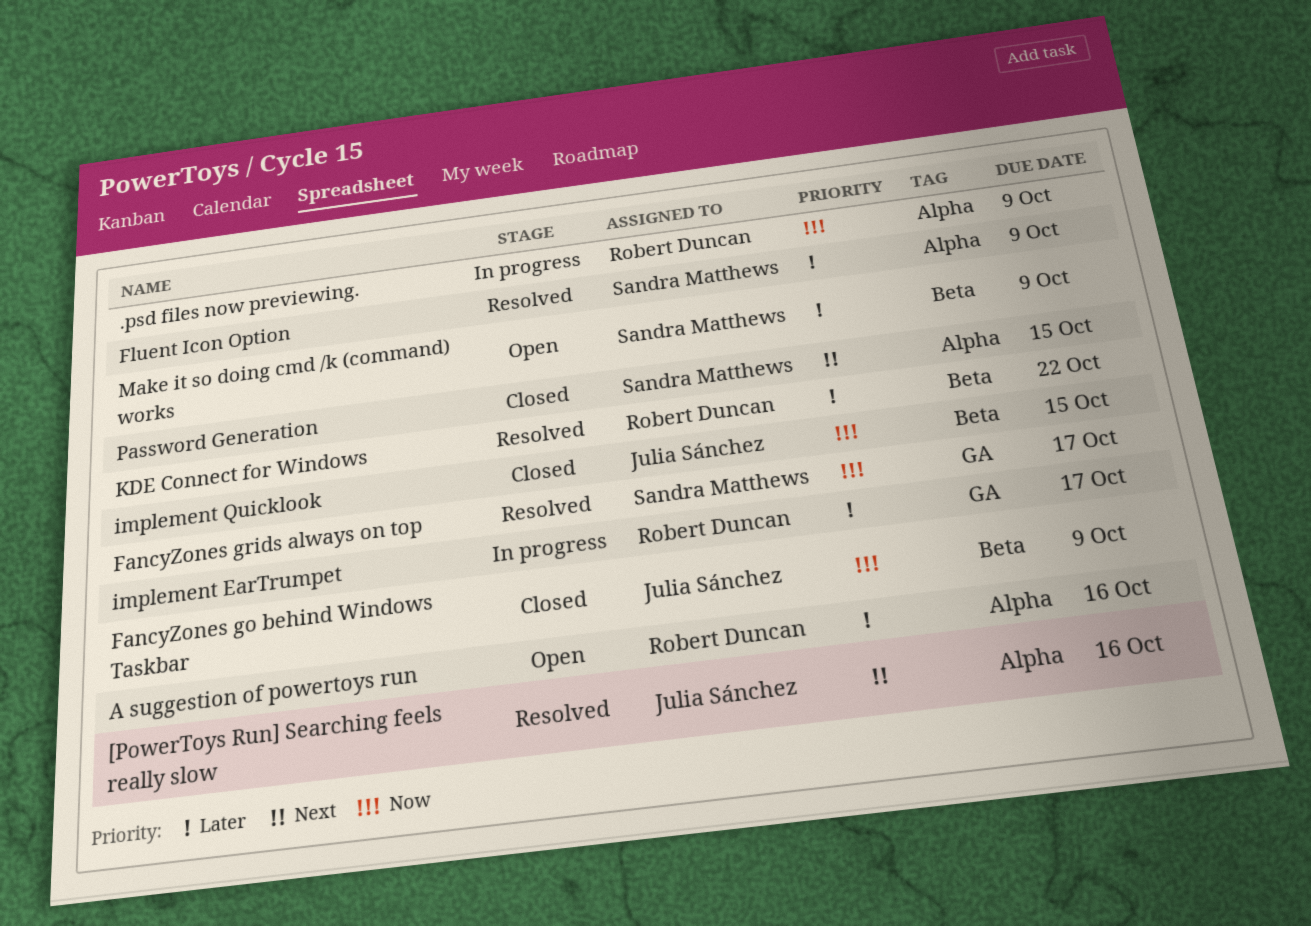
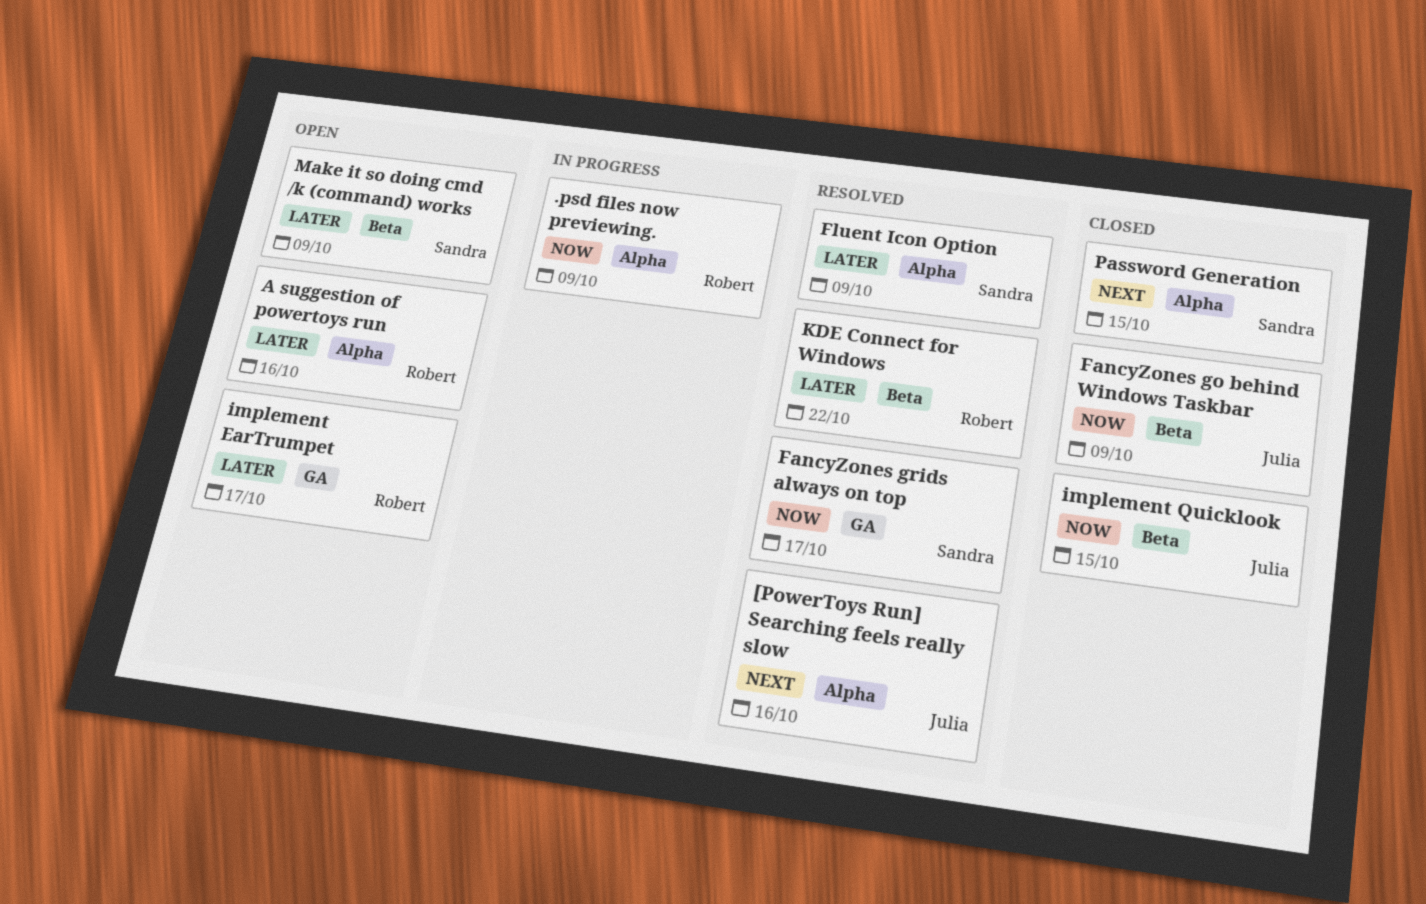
implement EarTrumpet, status: In progress -> Open

